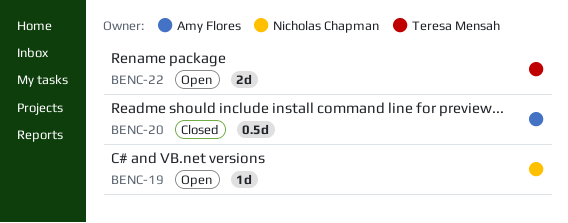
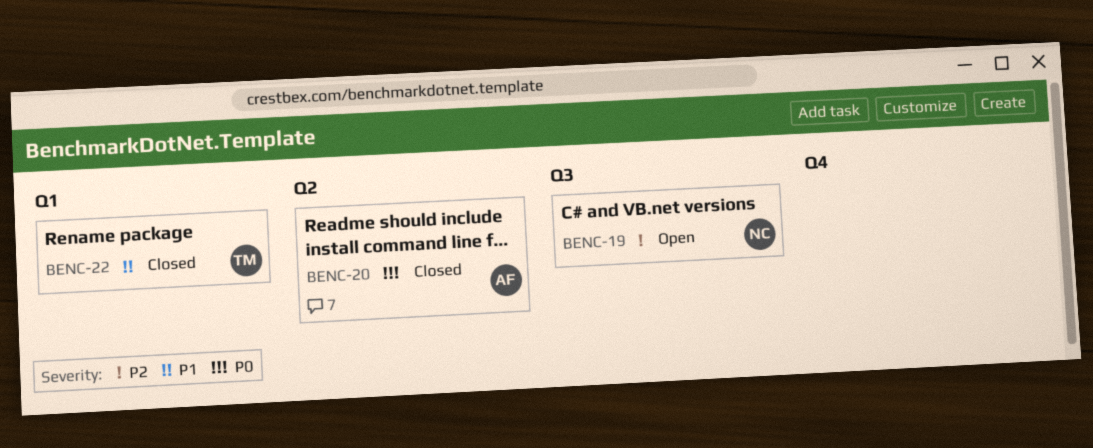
BENC-22, status: Open -> Closed

